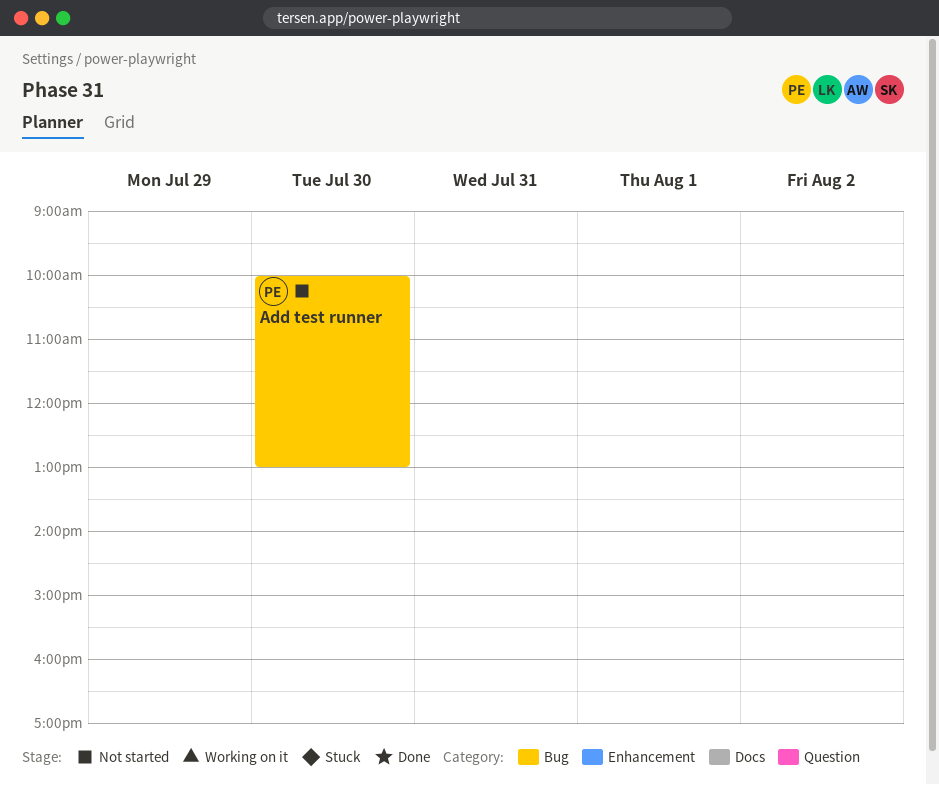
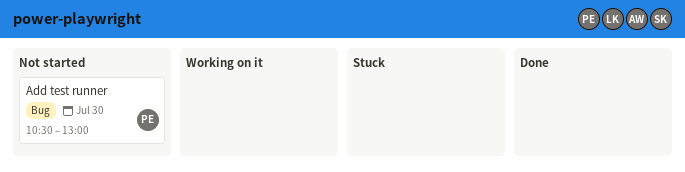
Add test runner, begins: 10:00 -> 10:30

